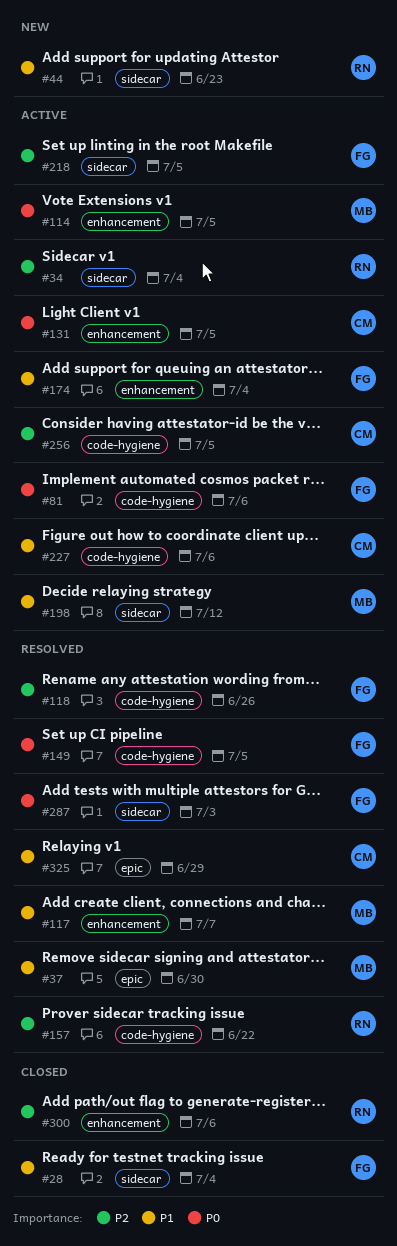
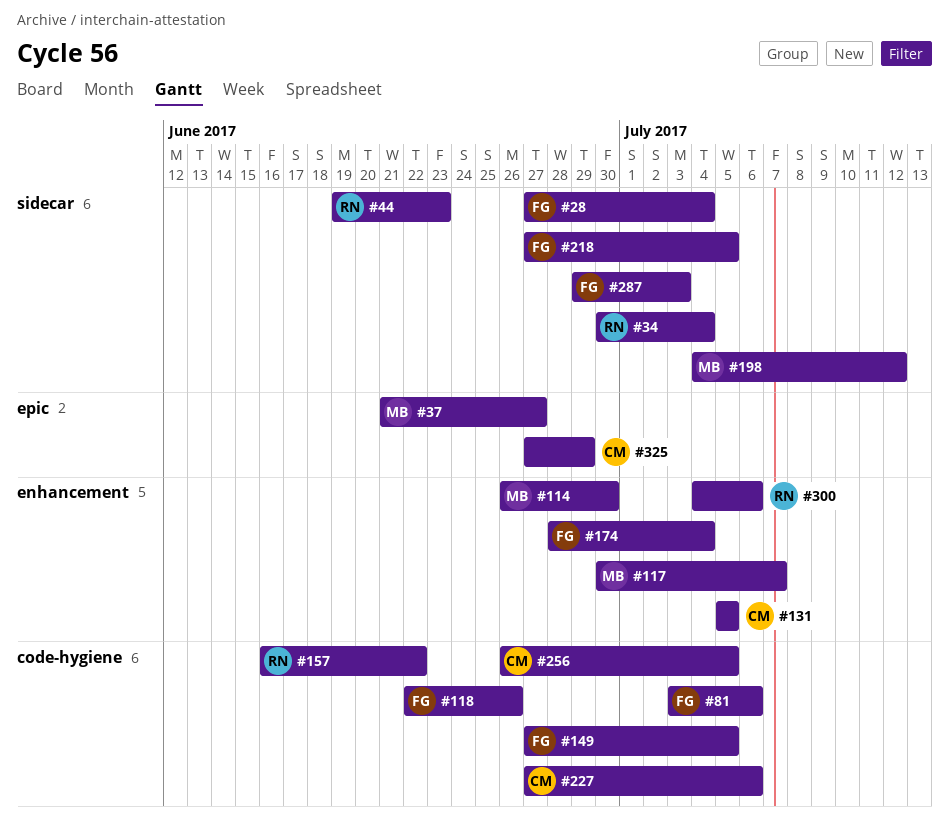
#37, due: Jun 30 -> Jun 27
#114, due: Jul 5 -> Jun 30

